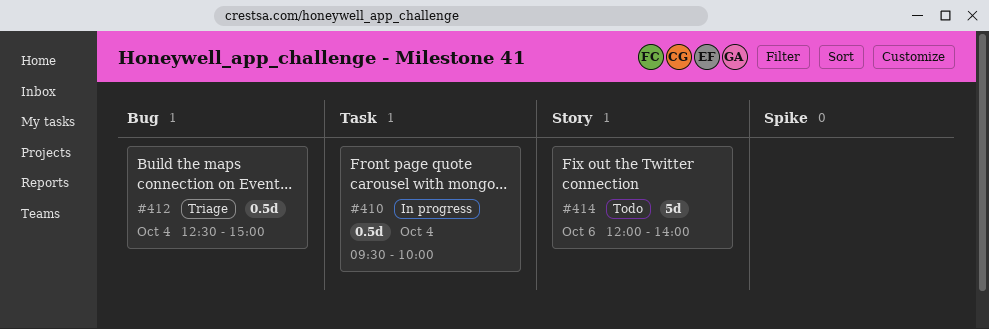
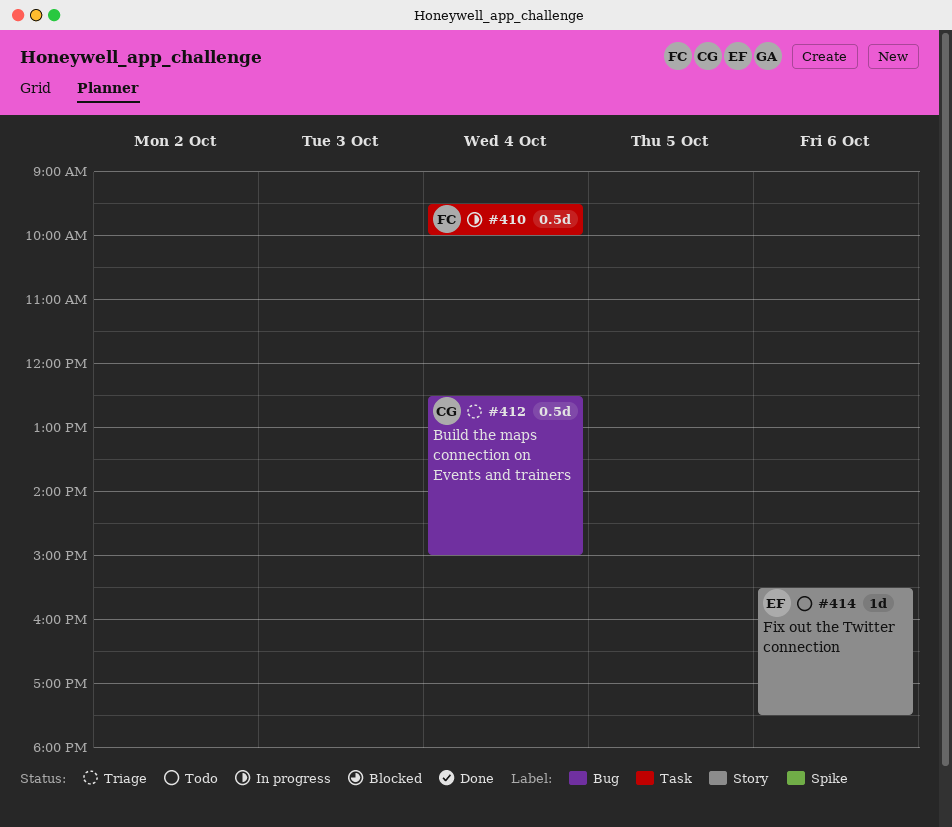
#414, estimate: 5d -> 1d
#414, begins: 12:00 -> 15:30
#414, ends: 14:00 -> 17:30

